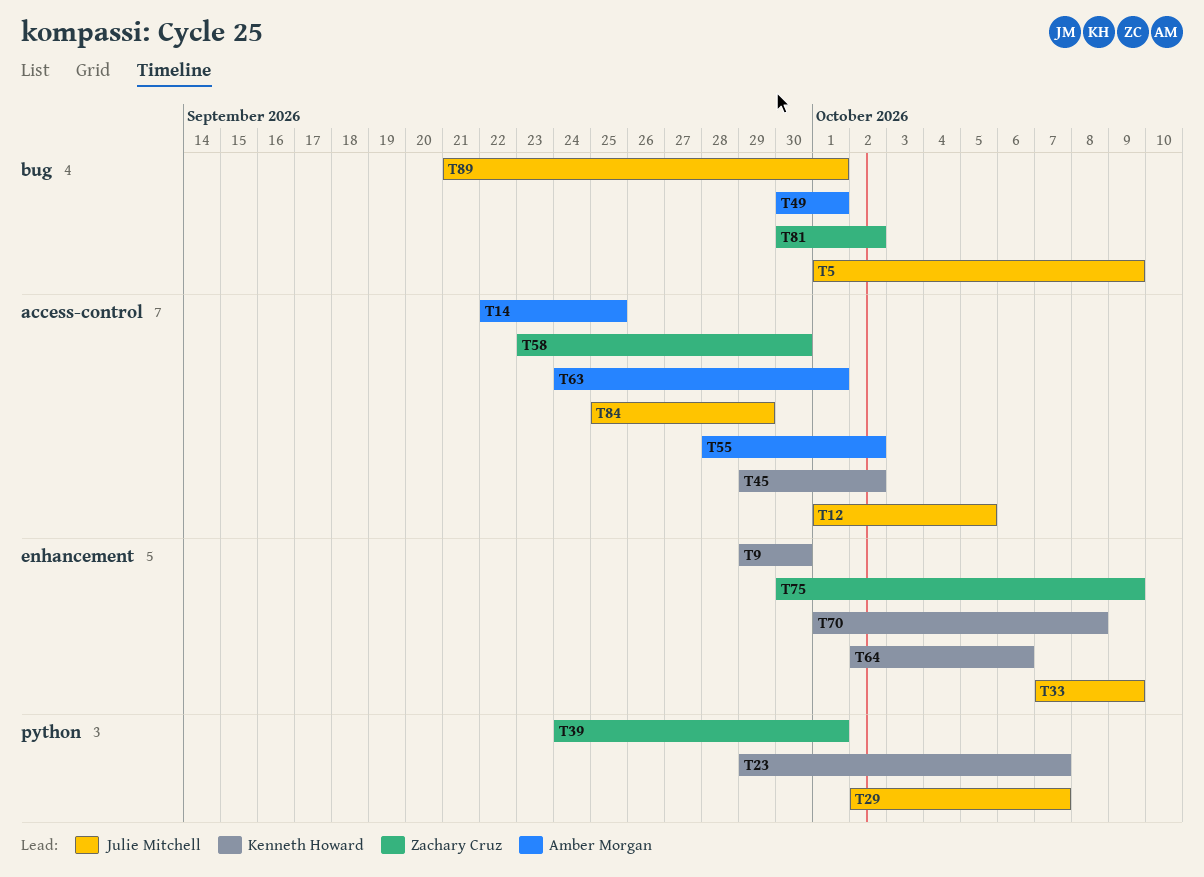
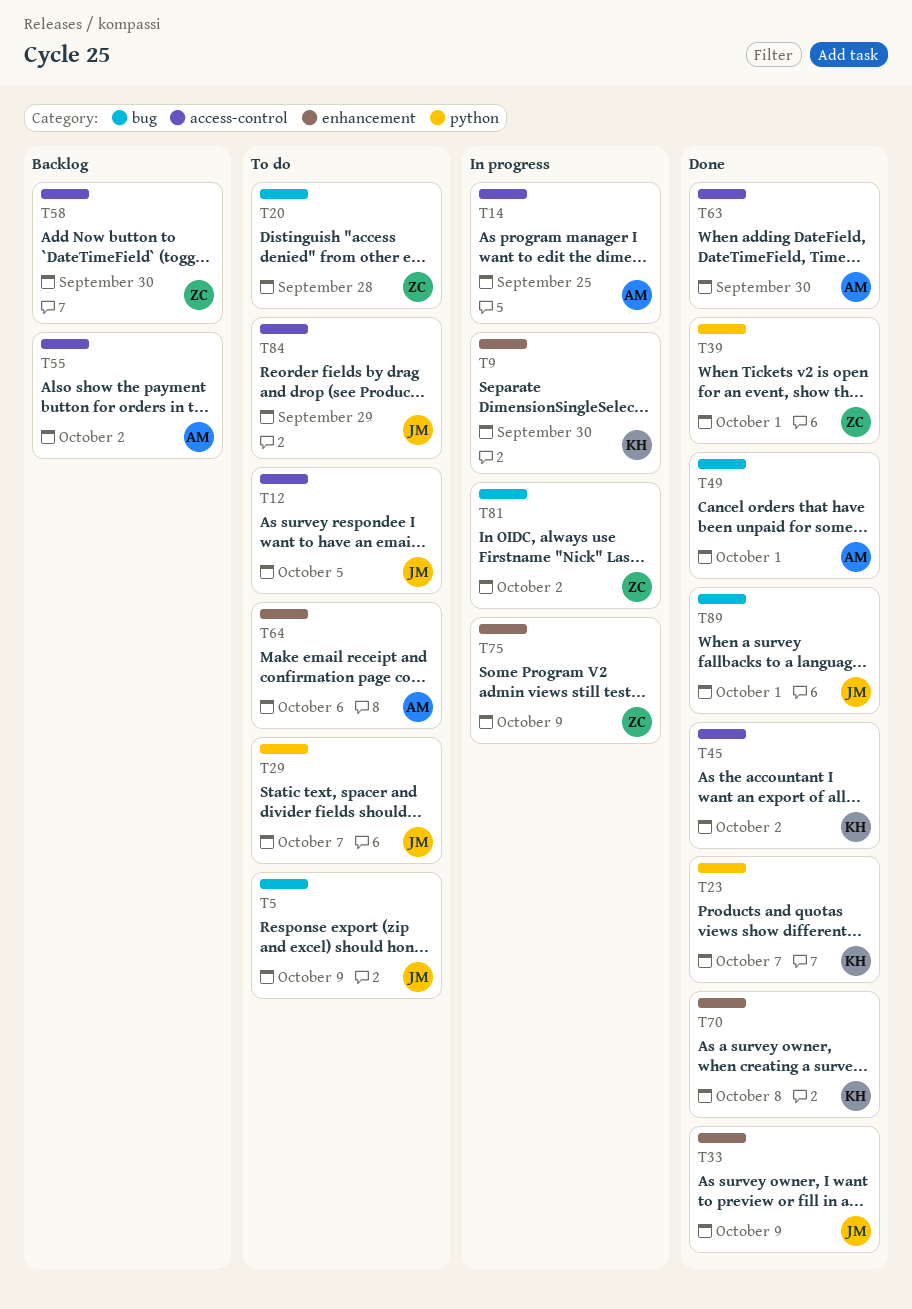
T20: none -> present
T63, due: Oct 1 -> Sep 30
T64, owner: Kenneth Howard -> Amber Morgan

